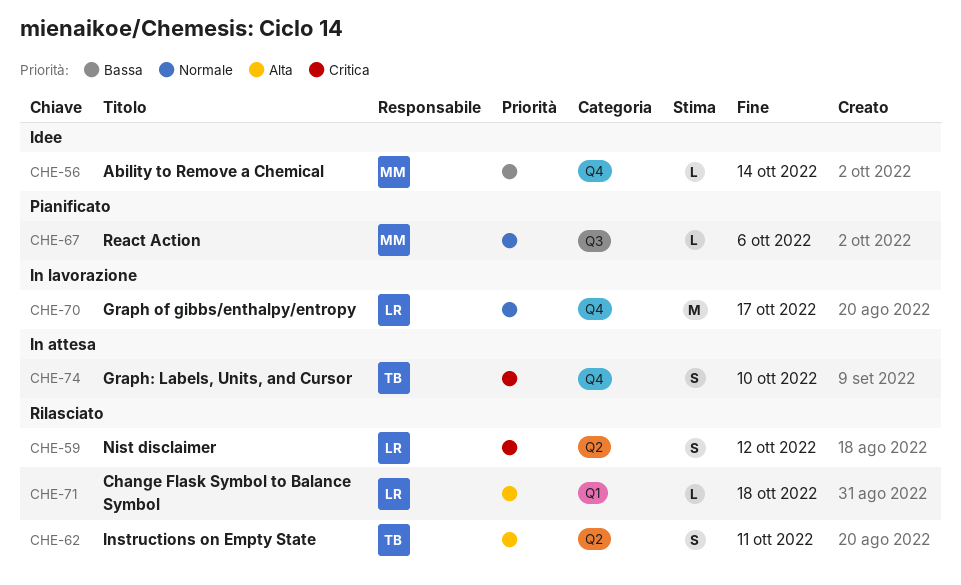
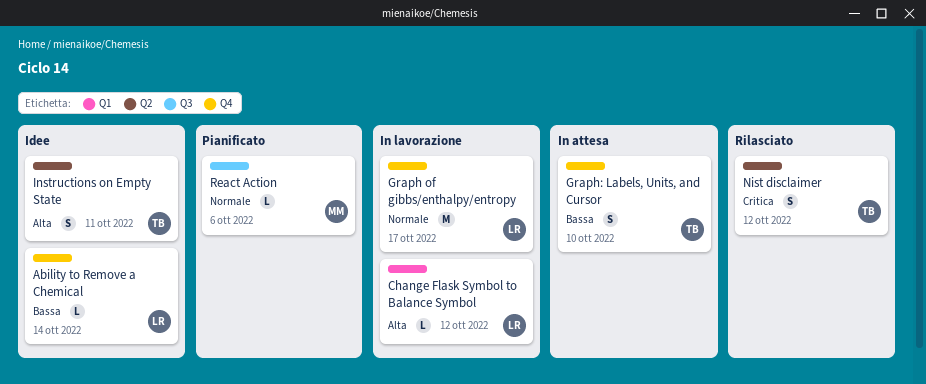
Ability to Remove a Chemical, owner: MM -> LR
Change Flask Symbol to Balance Symbol, status: Rilasciato -> In lavorazione
Change Flask Symbol to Balance Symbol, due: Oct 18 -> Oct 12
Graph: Labels, Units, and Cursor, priority: Critica -> Bassa
Instructions on Empty State, status: Rilasciato -> Idee
Nist disclaimer, owner: LR -> TB

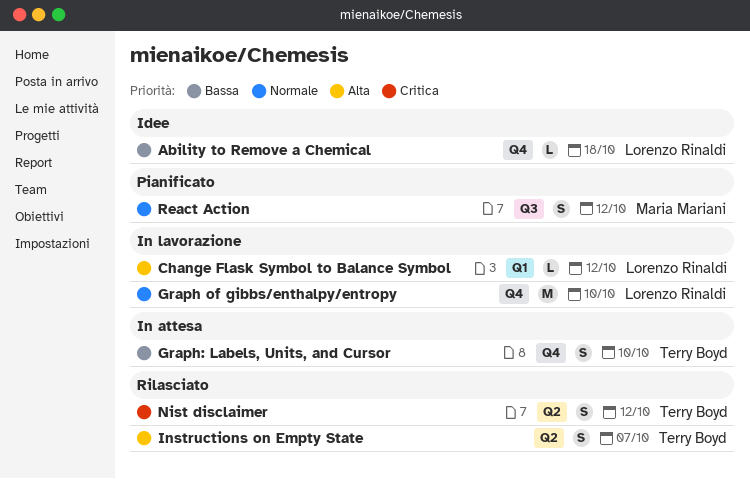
Ability to Remove a Chemical, due: Oct 14 -> Oct 18
Graph of gibbs/enthalpy/entropy, due: Oct 17 -> Oct 10
Instructions on Empty State, status: Idee -> Rilasciato
Instructions on Empty State, due: Oct 11 -> Oct 7
React Action, estimate: L -> S
React Action, due: Oct 6 -> Oct 12

